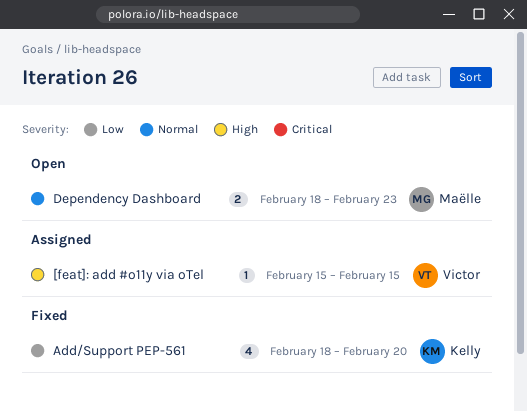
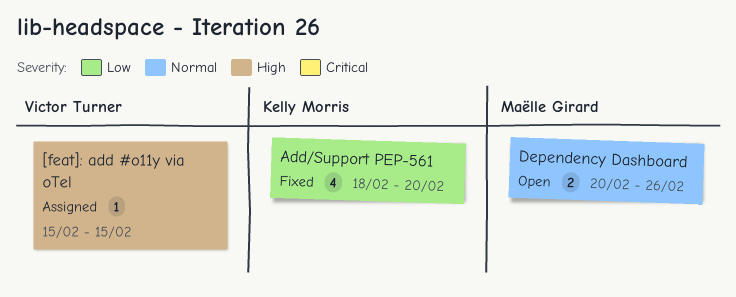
Dependency Dashboard, start: Feb 18 -> Feb 20
Dependency Dashboard, due: Feb 23 -> Feb 26

